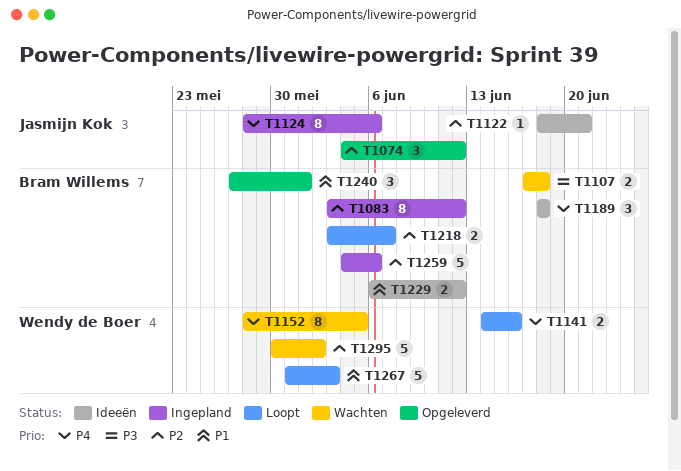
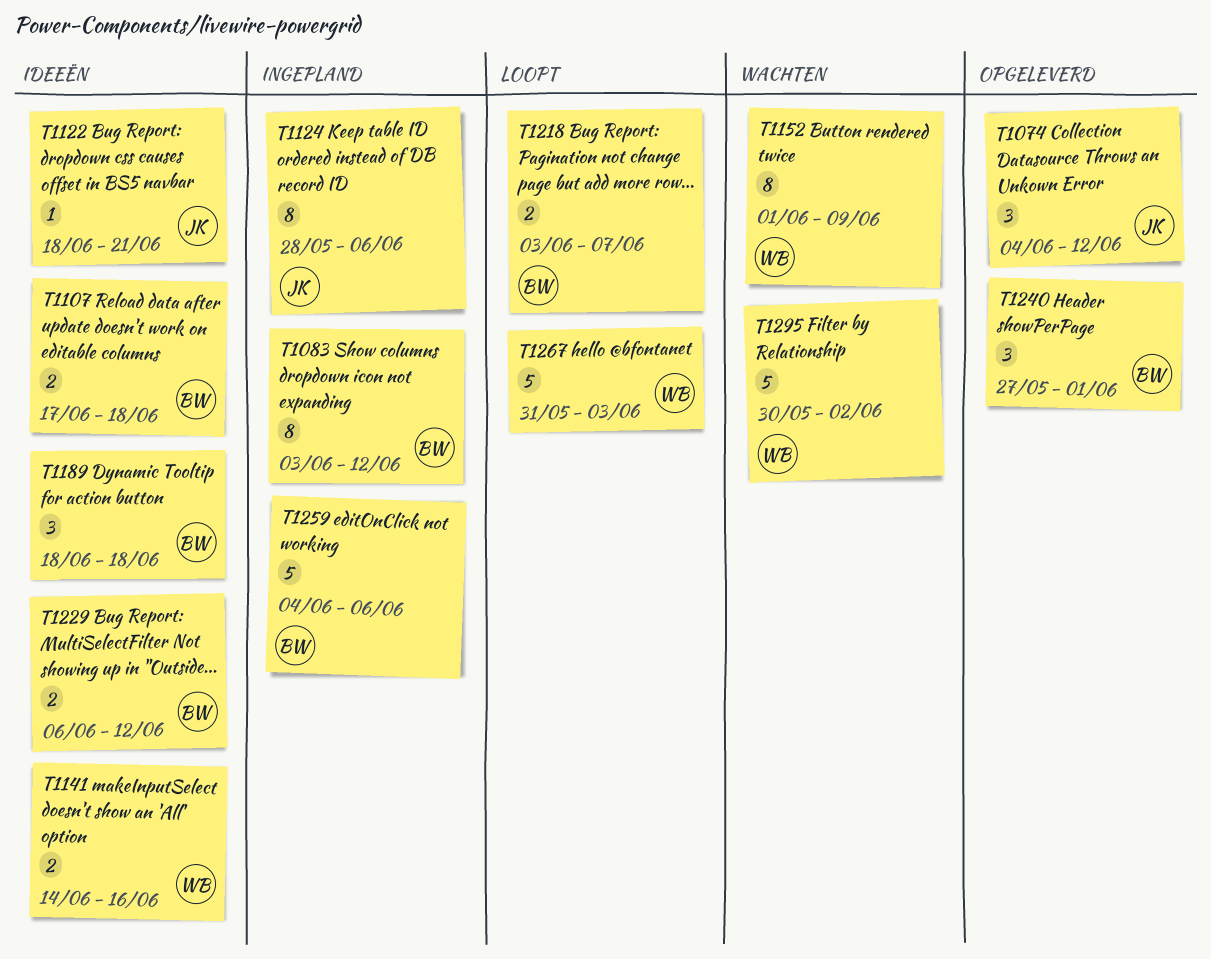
T1107, status: Wachten -> Ideeën
T1141, status: Loopt -> Ideeën
T1152, start: May 28 -> Jun 1
T1152, due: Jun 5 -> Jun 9

